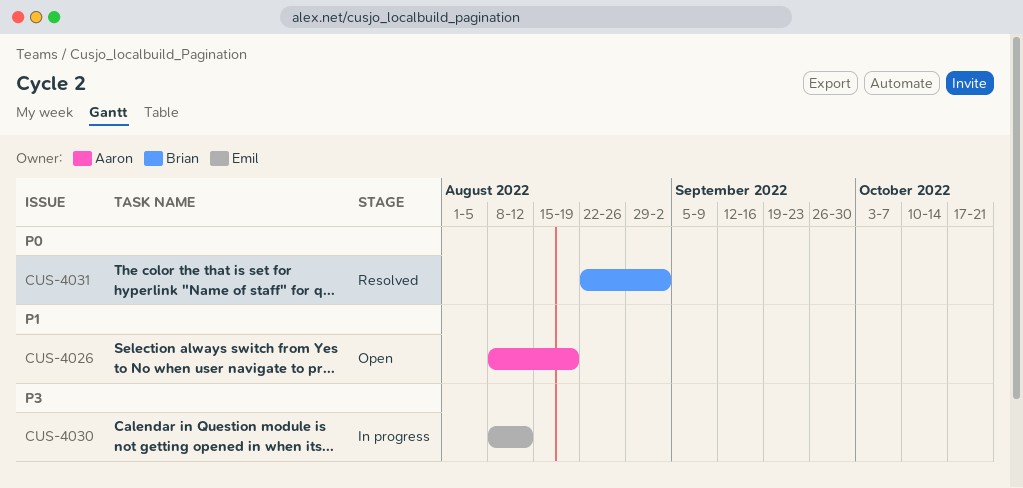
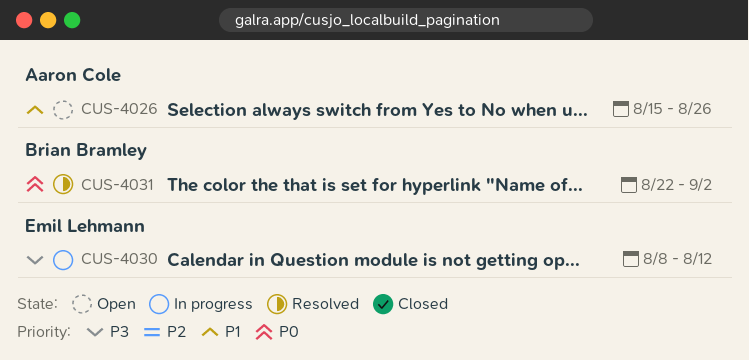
CUS-4026, start: Aug 8 -> Aug 15
CUS-4026, due: Aug 19 -> Aug 26

